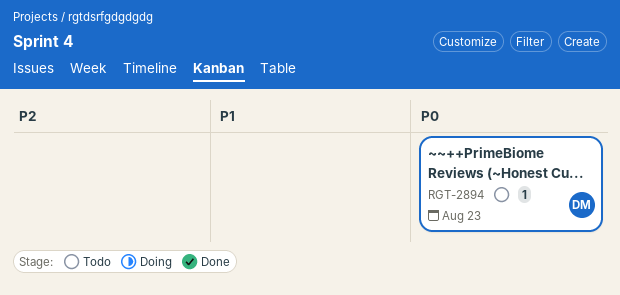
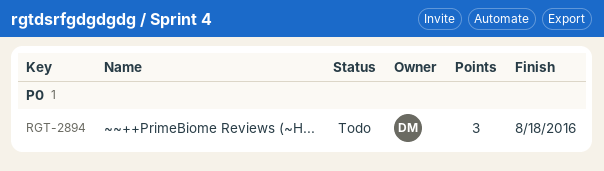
RGT-2894, estimate: 1 -> 3
RGT-2894, due: Aug 23 -> Aug 18

